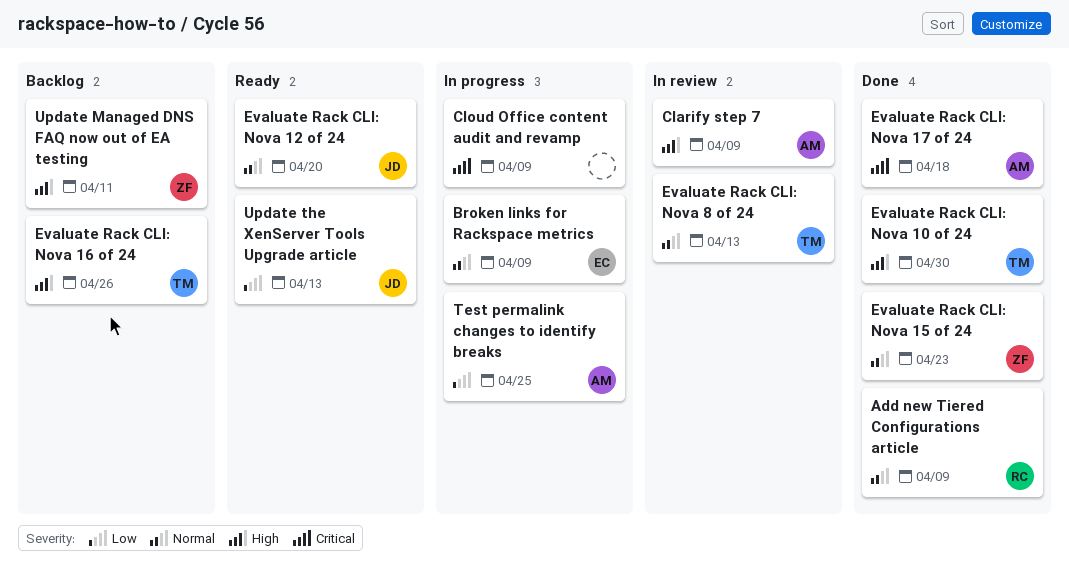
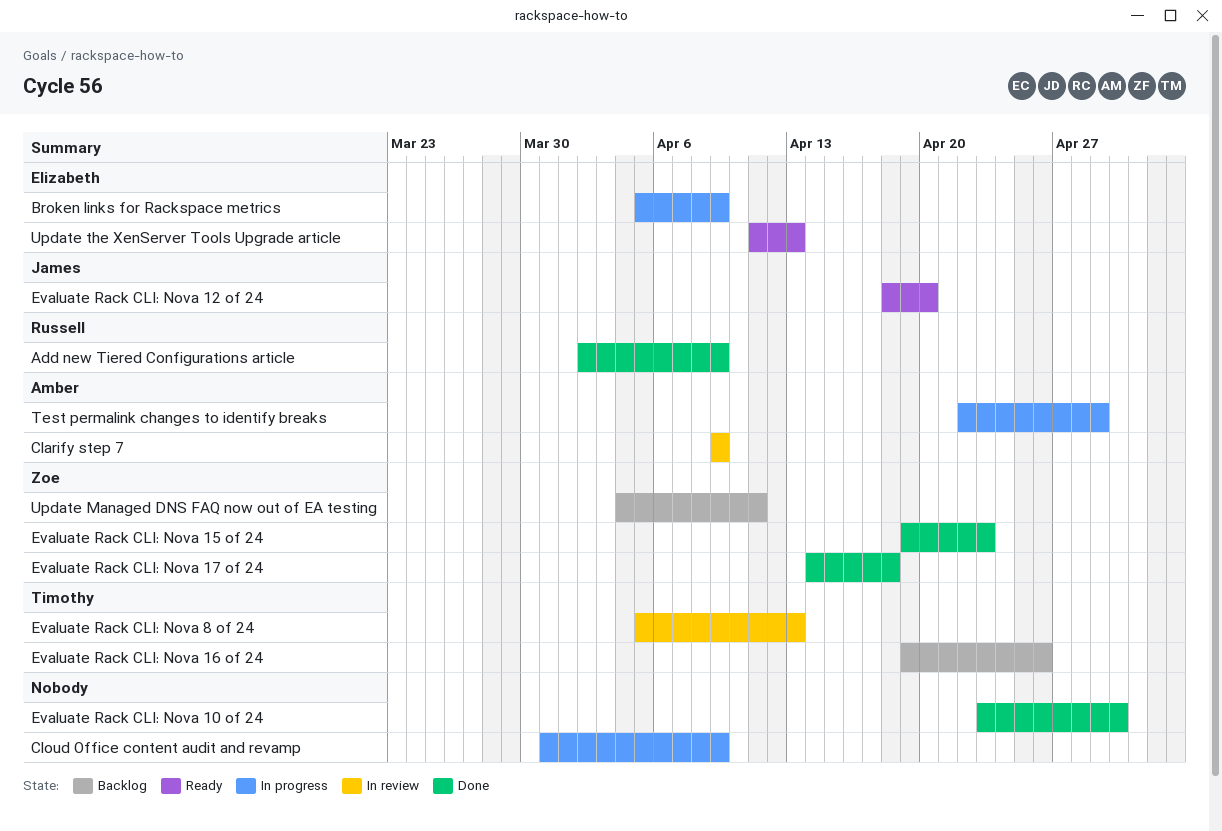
Evaluate Rack CLI: Nova 10 of 24, owner: Timothy -> none
Evaluate Rack CLI: Nova 17 of 24, owner: Amber -> Zoe
Test permalink changes to identify breaks, due: Apr 25 -> Apr 29
Update the XenServer Tools Upgrade article, owner: James -> Elizabeth

